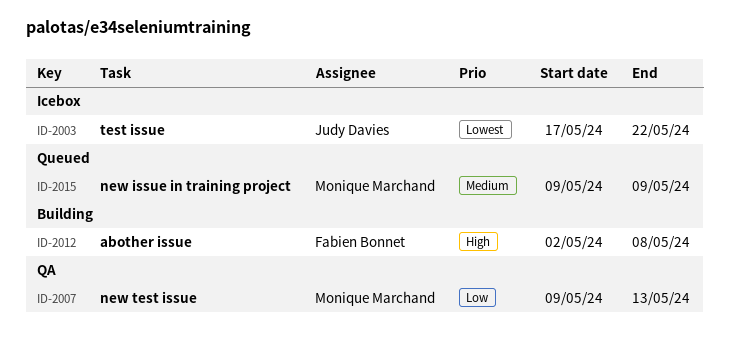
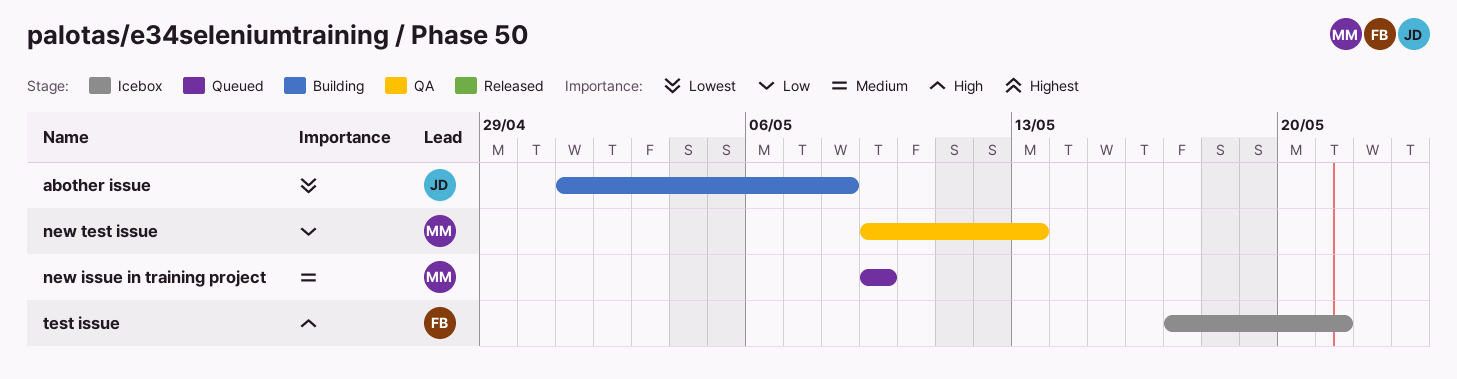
abother issue, owner: Fabien Bonnet -> Judy Davies
abother issue, priority: High -> Lowest
abother issue, start: May 2 -> May 1
test issue, owner: Judy Davies -> Fabien Bonnet
test issue, priority: Lowest -> High
test issue, due: May 22 -> May 21

